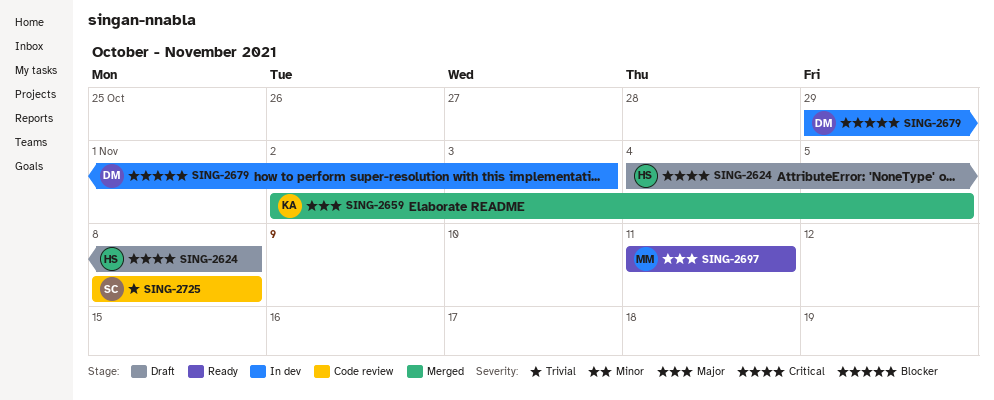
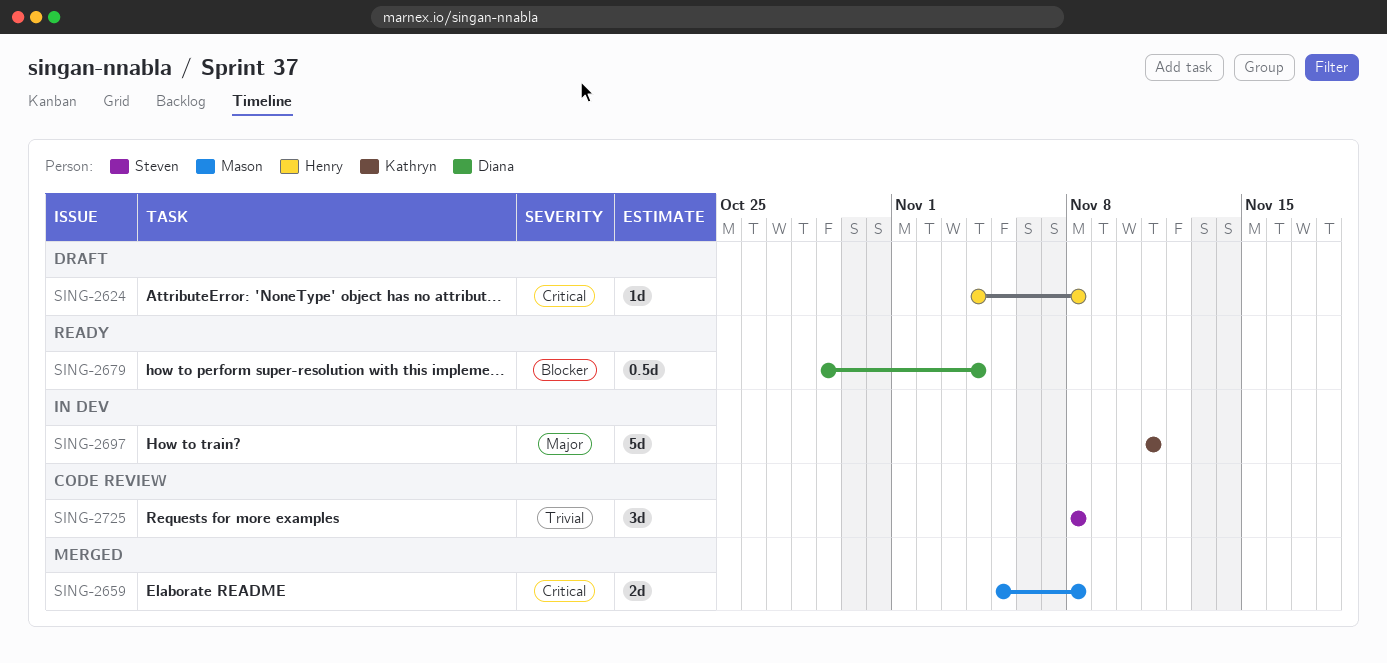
SING-2659, owner: Kathryn -> Mason
SING-2659, priority: Major -> Critical
SING-2659, start: Nov 2 -> Nov 5
SING-2659, due: Nov 5 -> Nov 8
SING-2679, status: In dev -> Ready
SING-2679, due: Nov 3 -> Nov 4
SING-2697, status: Ready -> In dev
SING-2697, owner: Mason -> Kathryn

